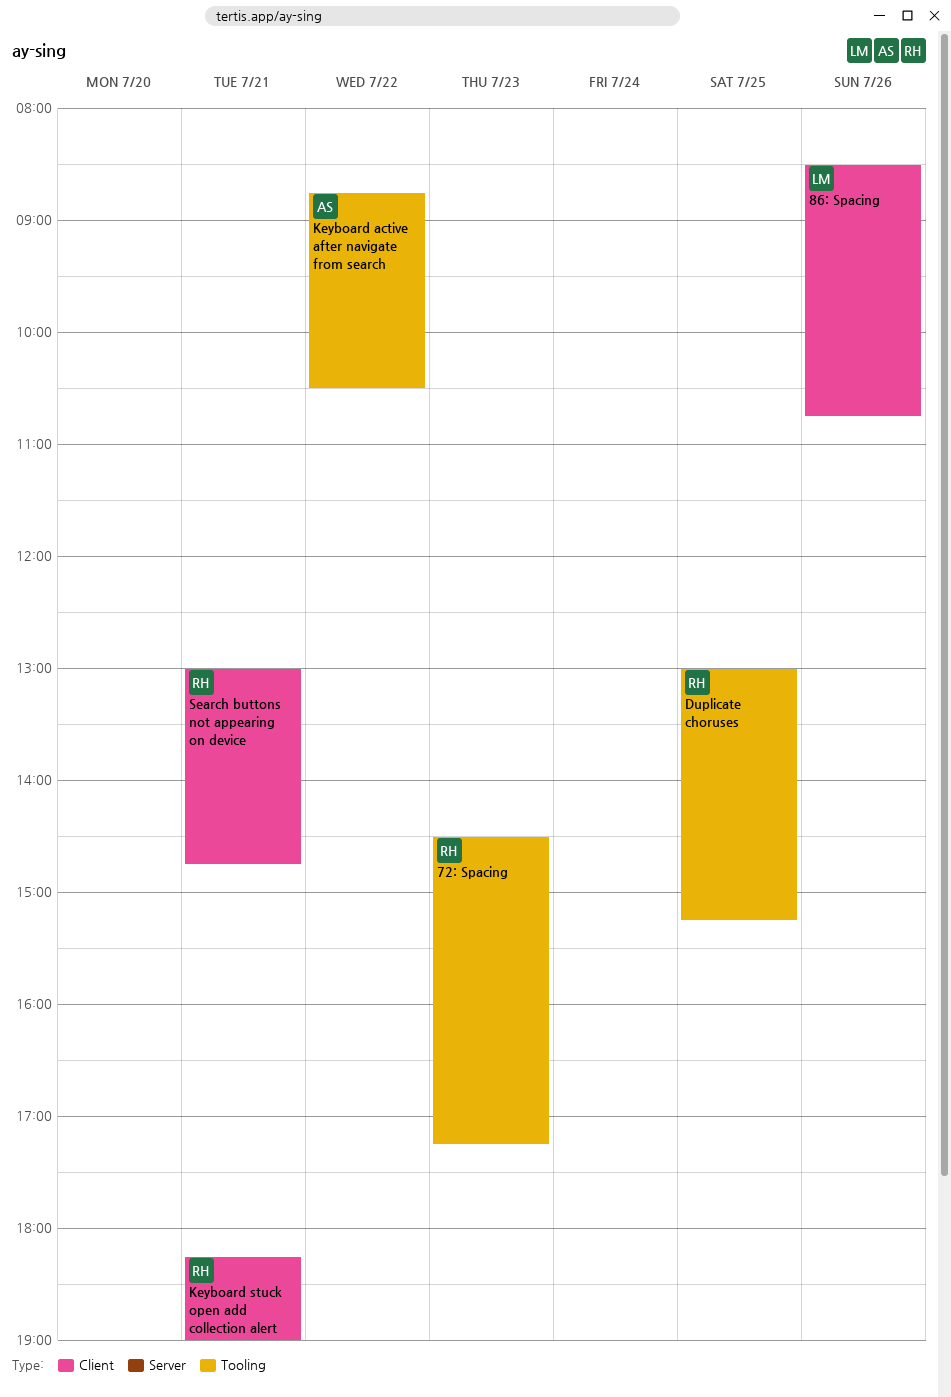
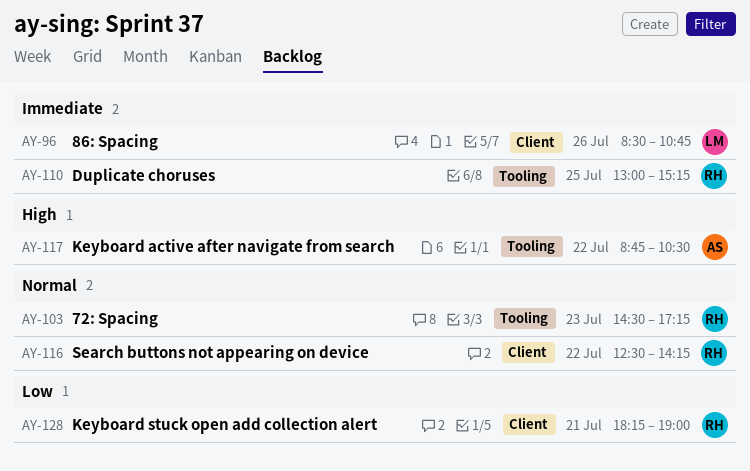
Search buttons not appearing on device, day: Jul 21 -> Jul 22
Search buttons not appearing on device, begins: 13:00 -> 12:30
Search buttons not appearing on device, ends: 14:45 -> 14:15

